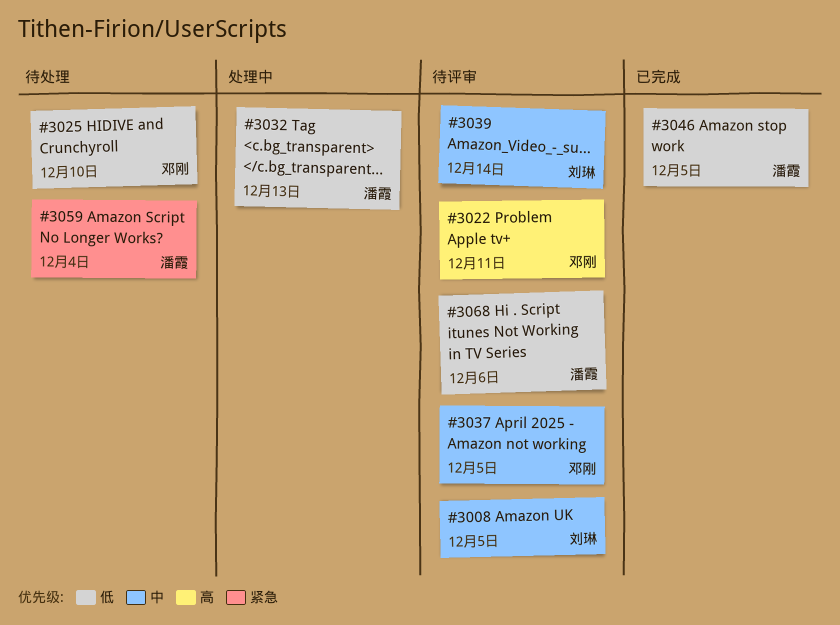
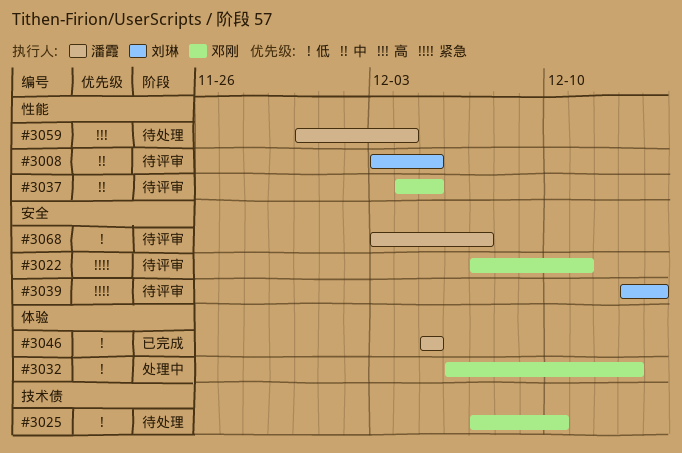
#3022, priority: 高 -> 紧急
#3032, owner: 潘霞 -> 邓刚
#3039, priority: 中 -> 紧急
#3059, priority: 紧急 -> 高
#3068, due: Dec 6 -> Dec 7

